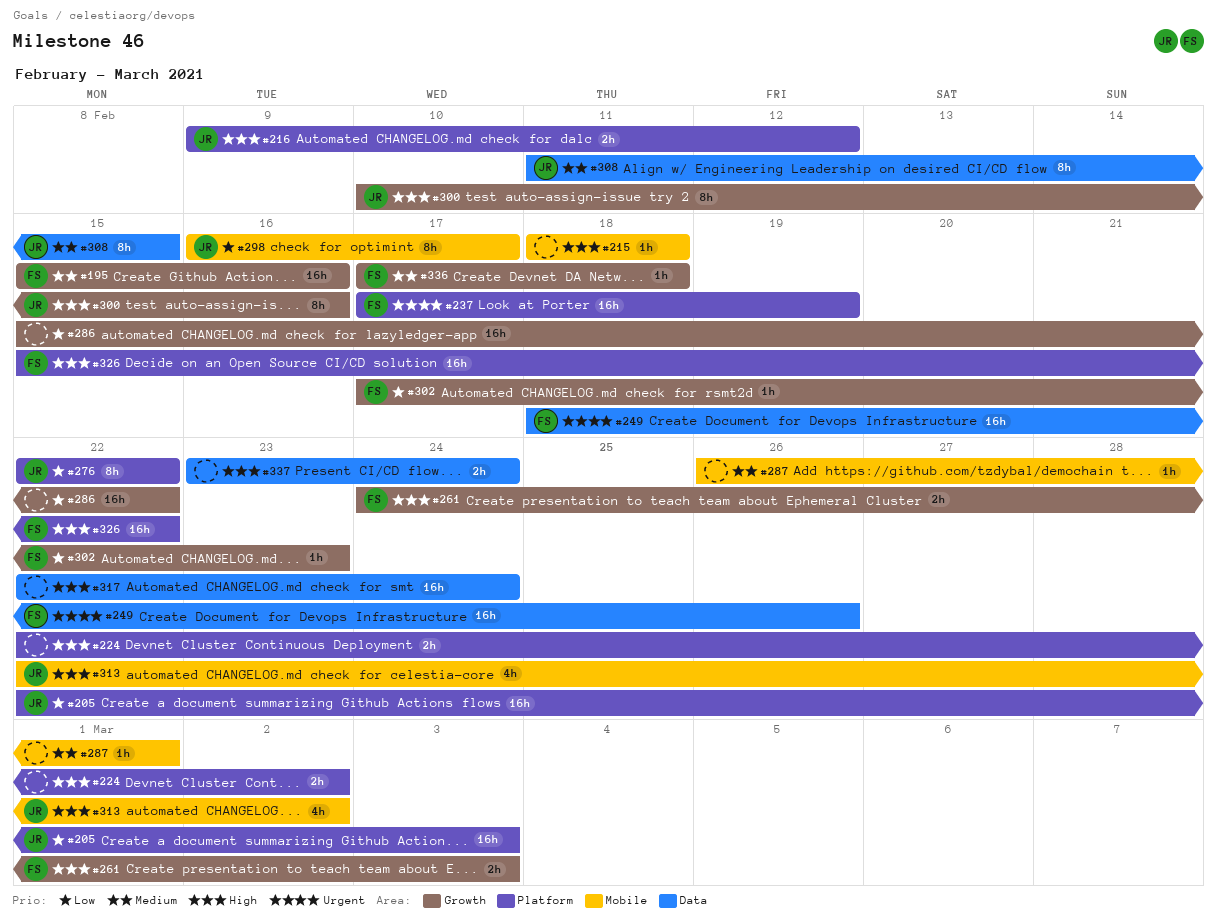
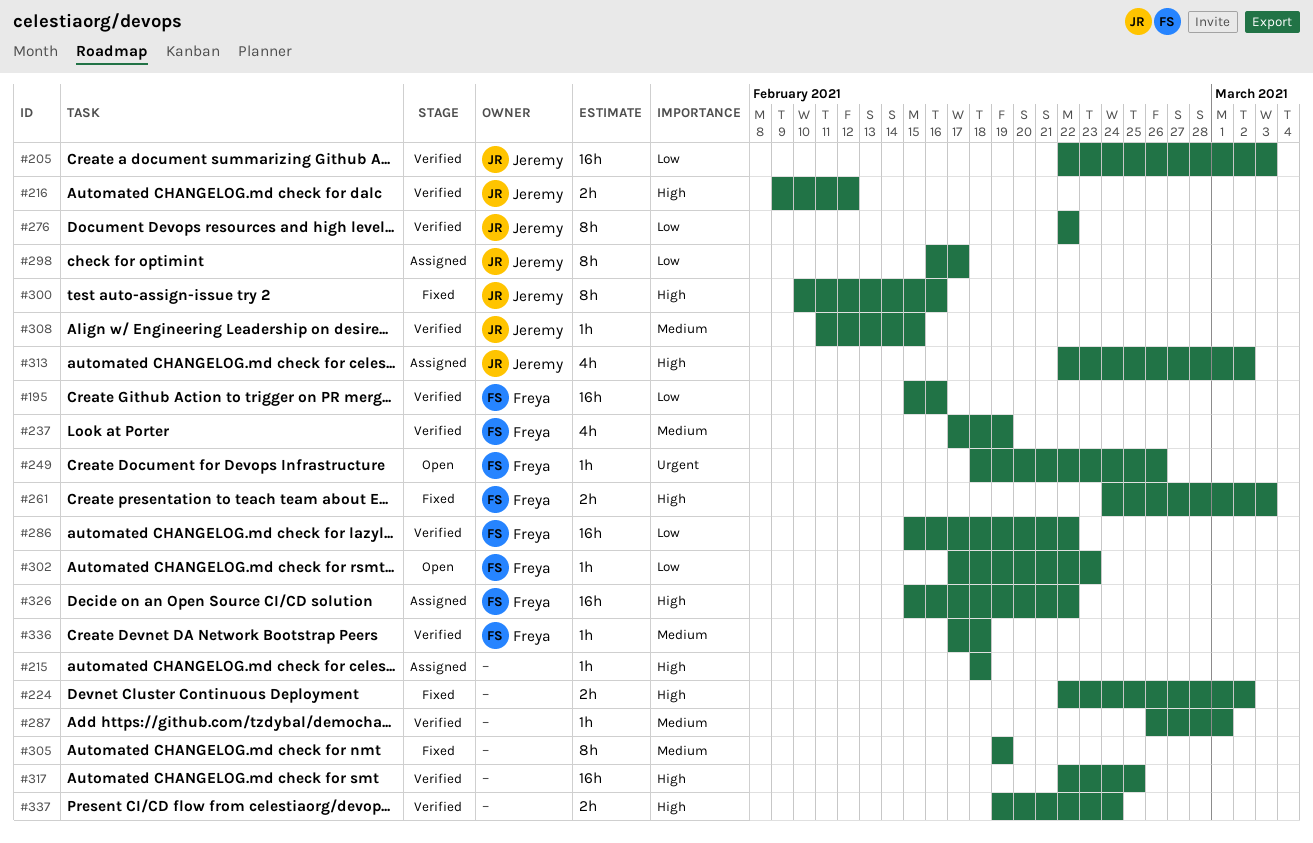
#195, priority: Medium -> Low
#237, priority: Urgent -> Medium
#237, estimate: 16h -> 4h
#249, estimate: 16h -> 1h
#286, owner: none -> Freya
#305: none -> present
#308, estimate: 8h -> 1h
#317, due: Feb 24 -> Feb 25
#337, start: Feb 23 -> Feb 19

